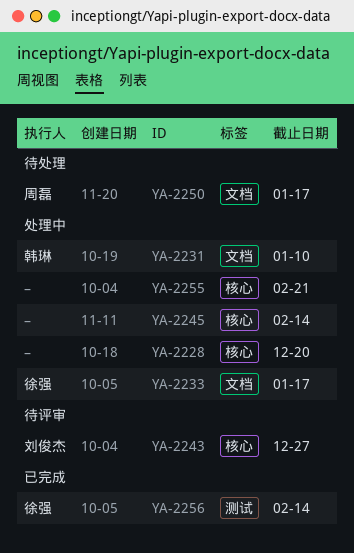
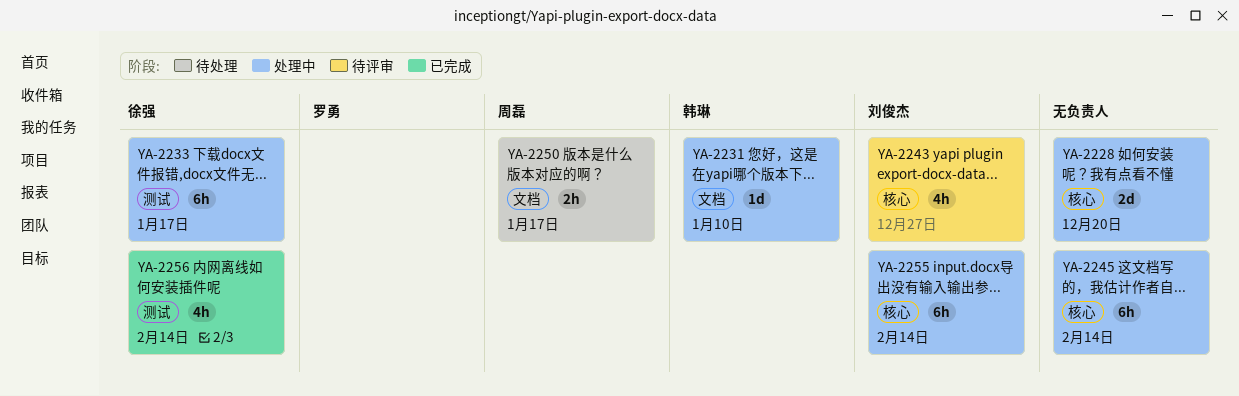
YA-2233, label: 文档 -> 测试
YA-2255, owner: none -> 刘俊杰
YA-2255, due: Feb 21 -> Feb 14

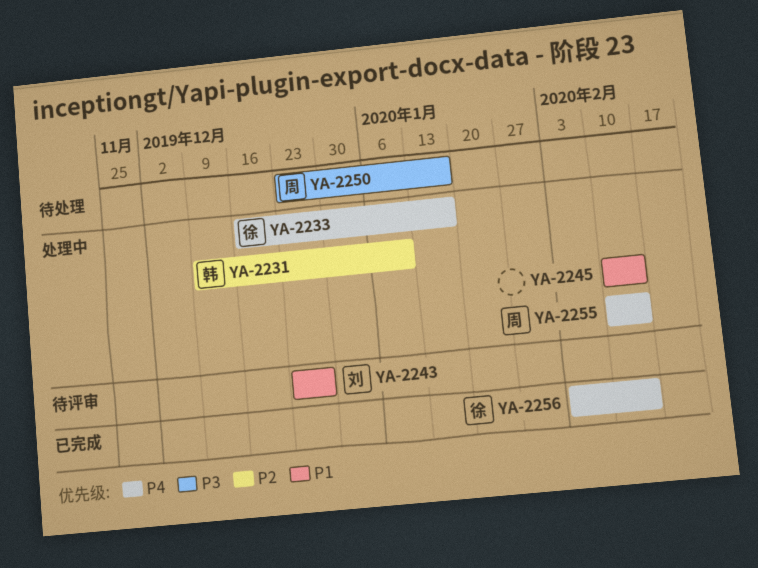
YA-2228: present -> none
YA-2255, owner: 刘俊杰 -> 周磊

